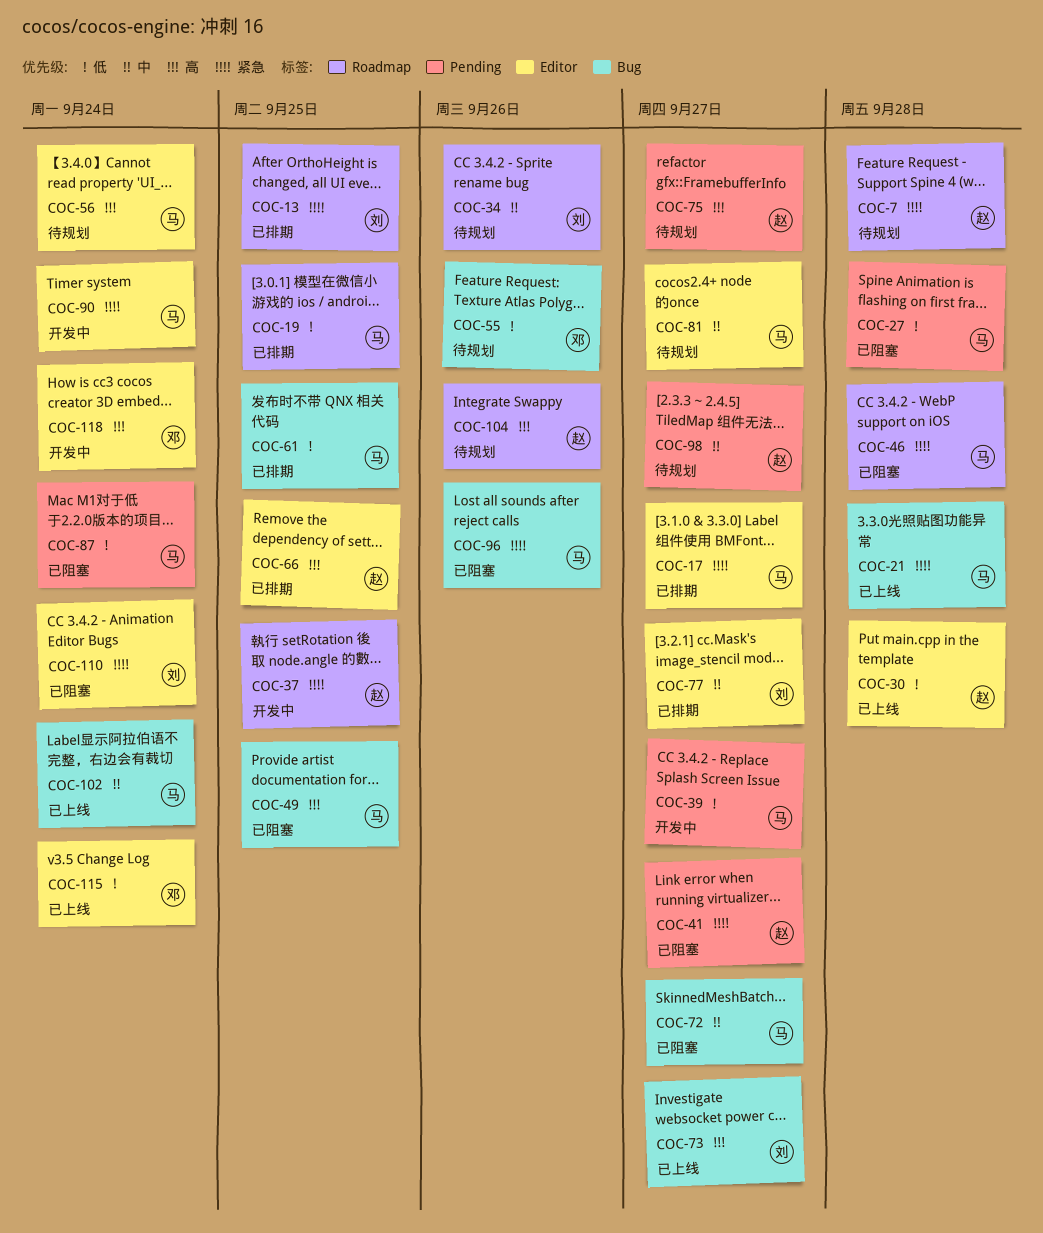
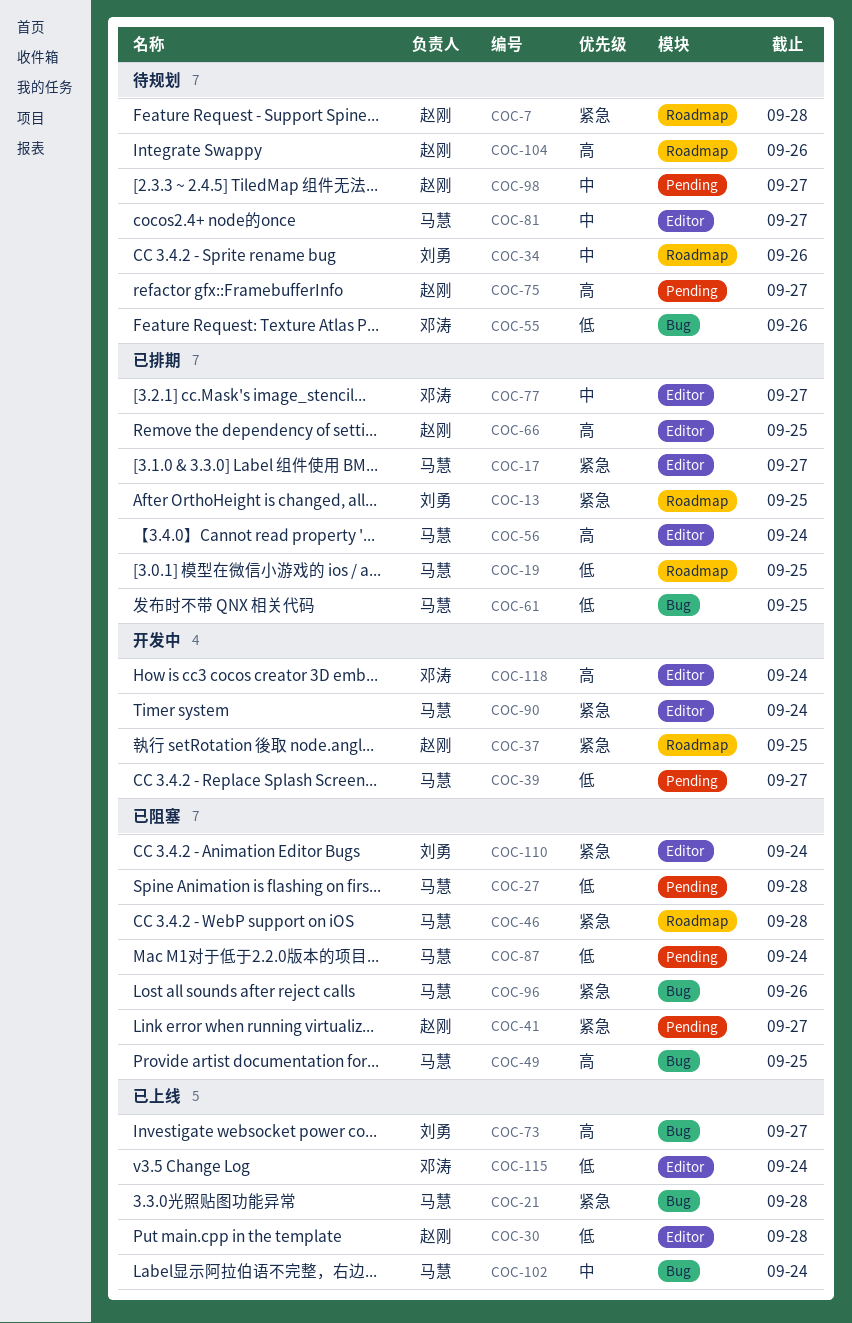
COC-56, status: 待规划 -> 已排期
COC-72: present -> none
COC-77, owner: 刘勇 -> 邓涛

